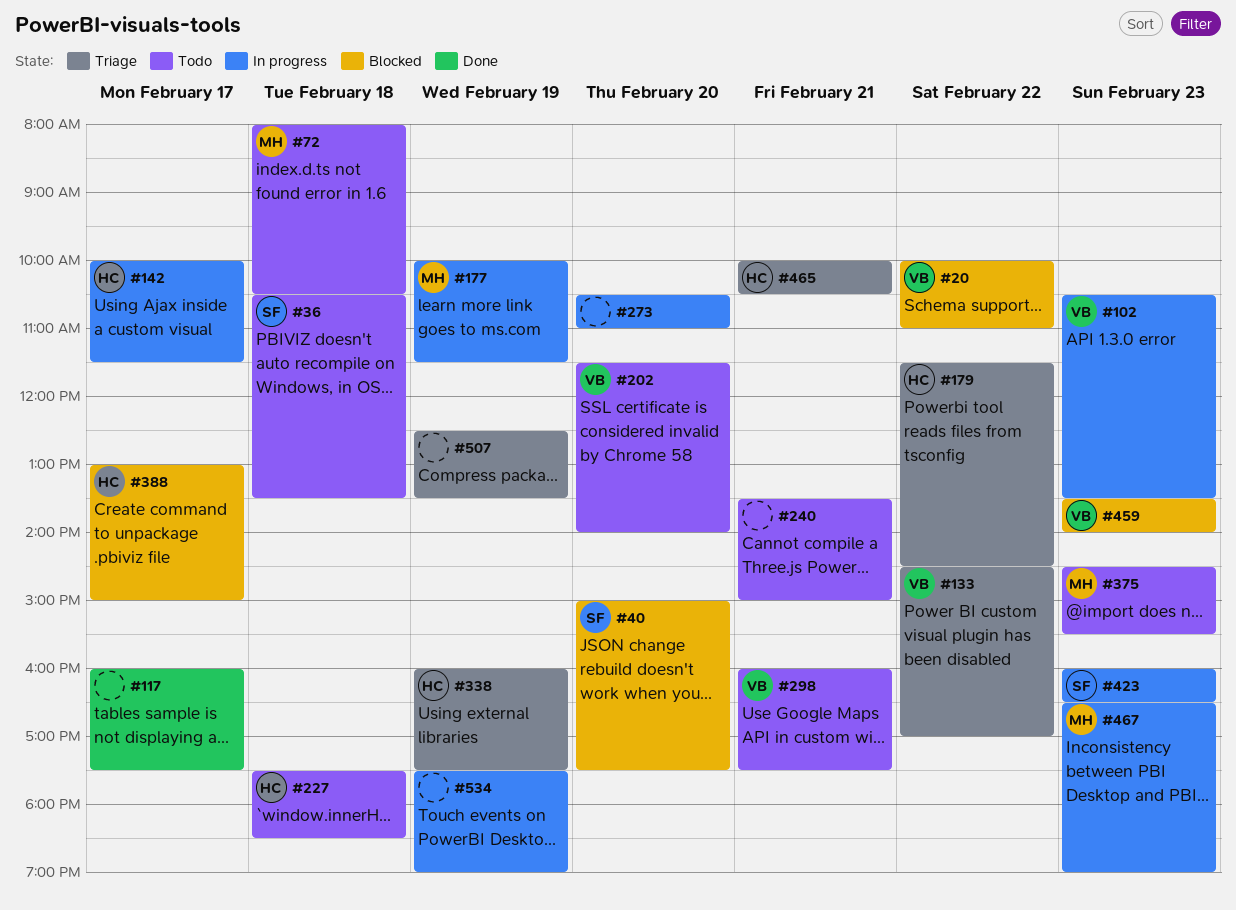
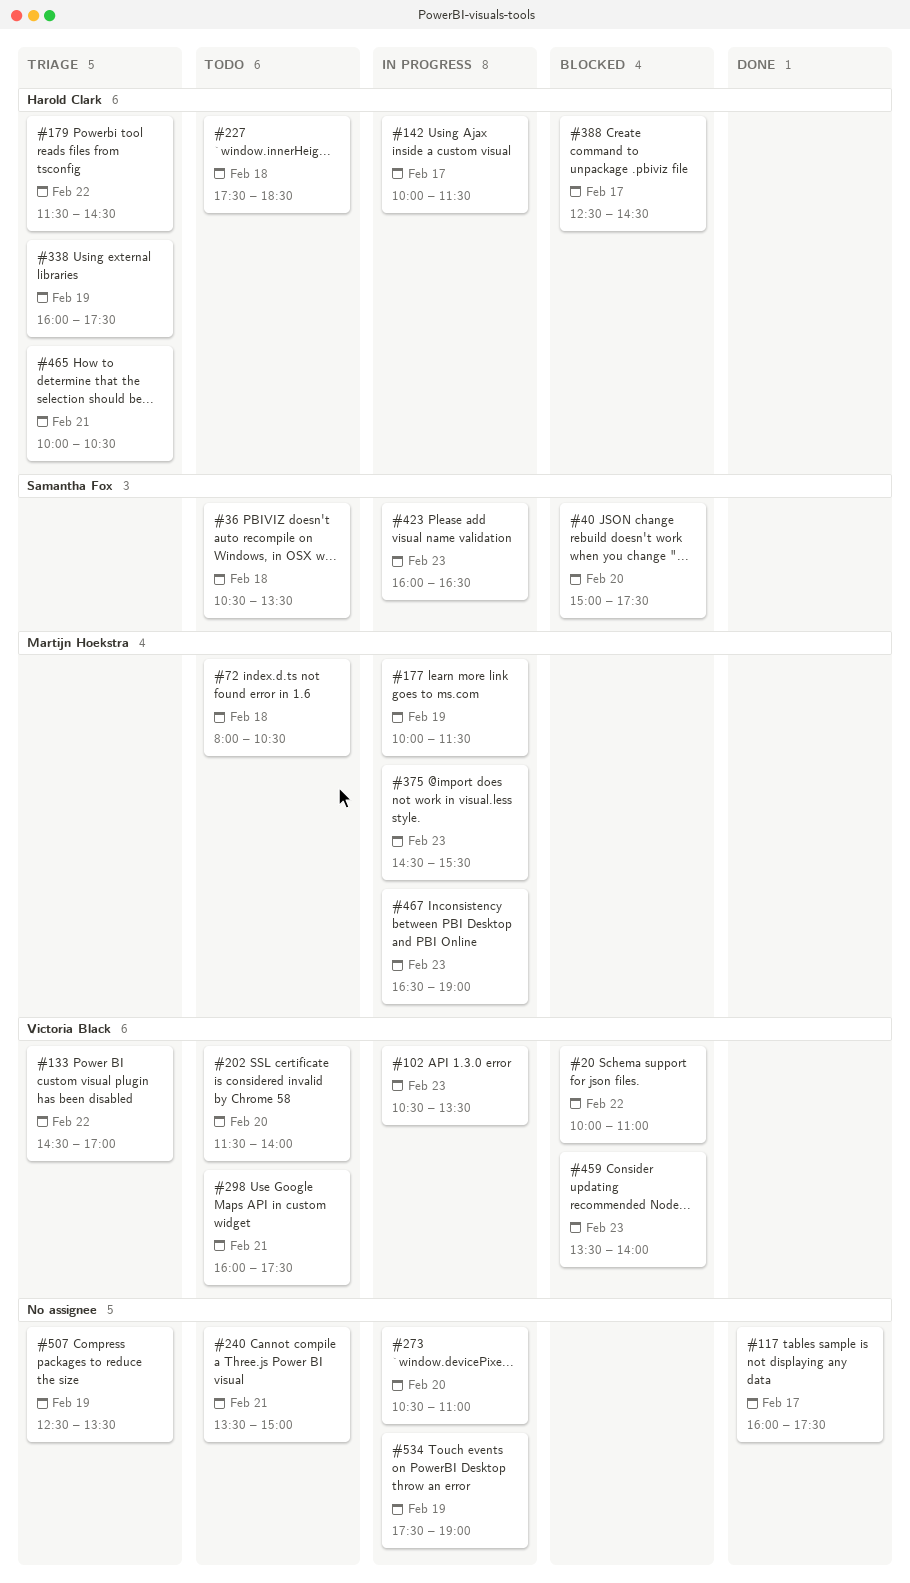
#375, status: Todo -> In progress
#388, begins: 13:00 -> 12:30
#388, ends: 15:00 -> 14:30

